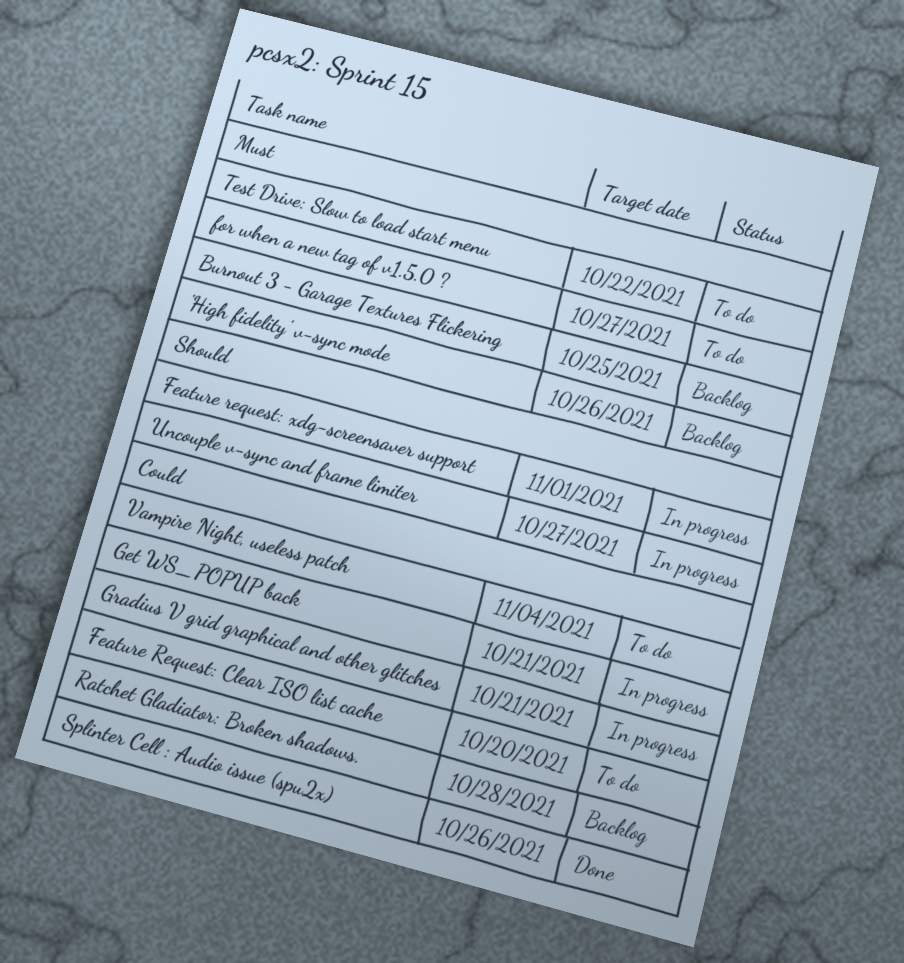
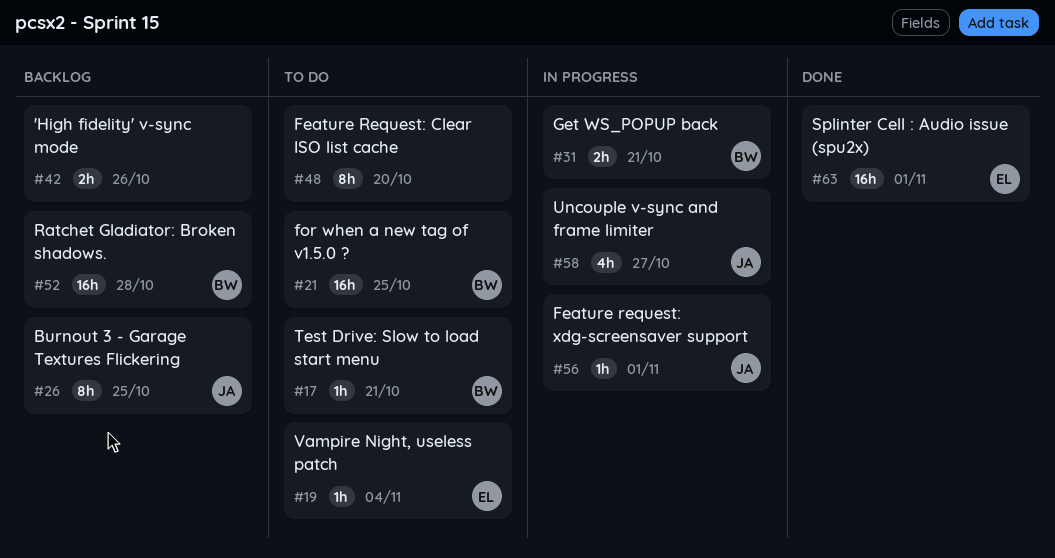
for when a new tag of v1.5.0 ?, due: Oct 27 -> Oct 25
Gradius V grid graphical and other glitches: present -> none
Splinter Cell : Audio issue (spu2x), due: Oct 26 -> Nov 1
Test Drive: Slow to load start menu, due: Oct 22 -> Oct 21

